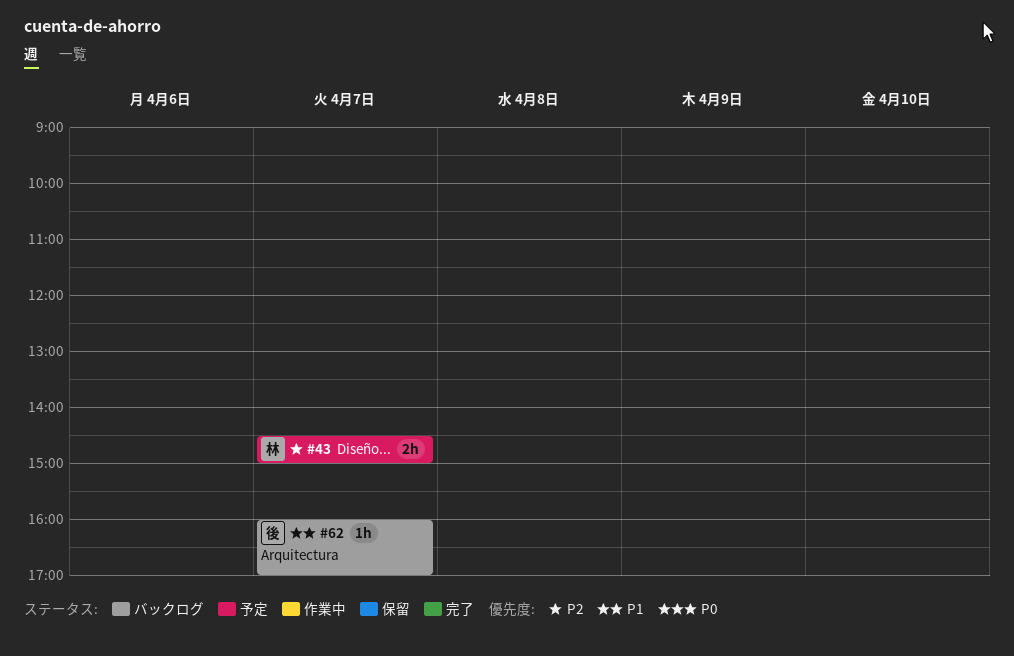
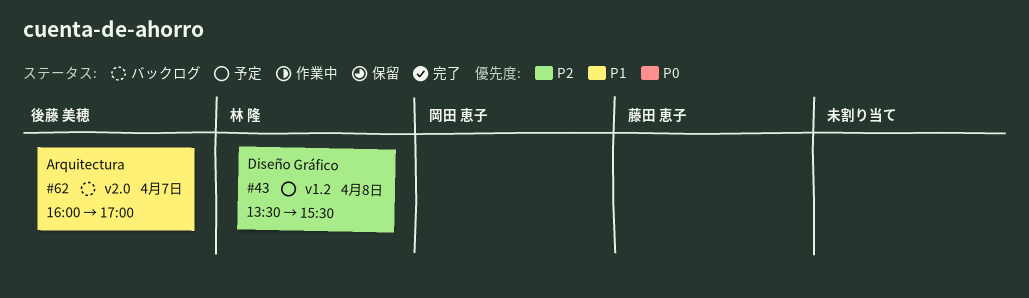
#43, day: Apr 7 -> Apr 8
#43, begins: 14:30 -> 13:30
#43, ends: 15:00 -> 15:30

